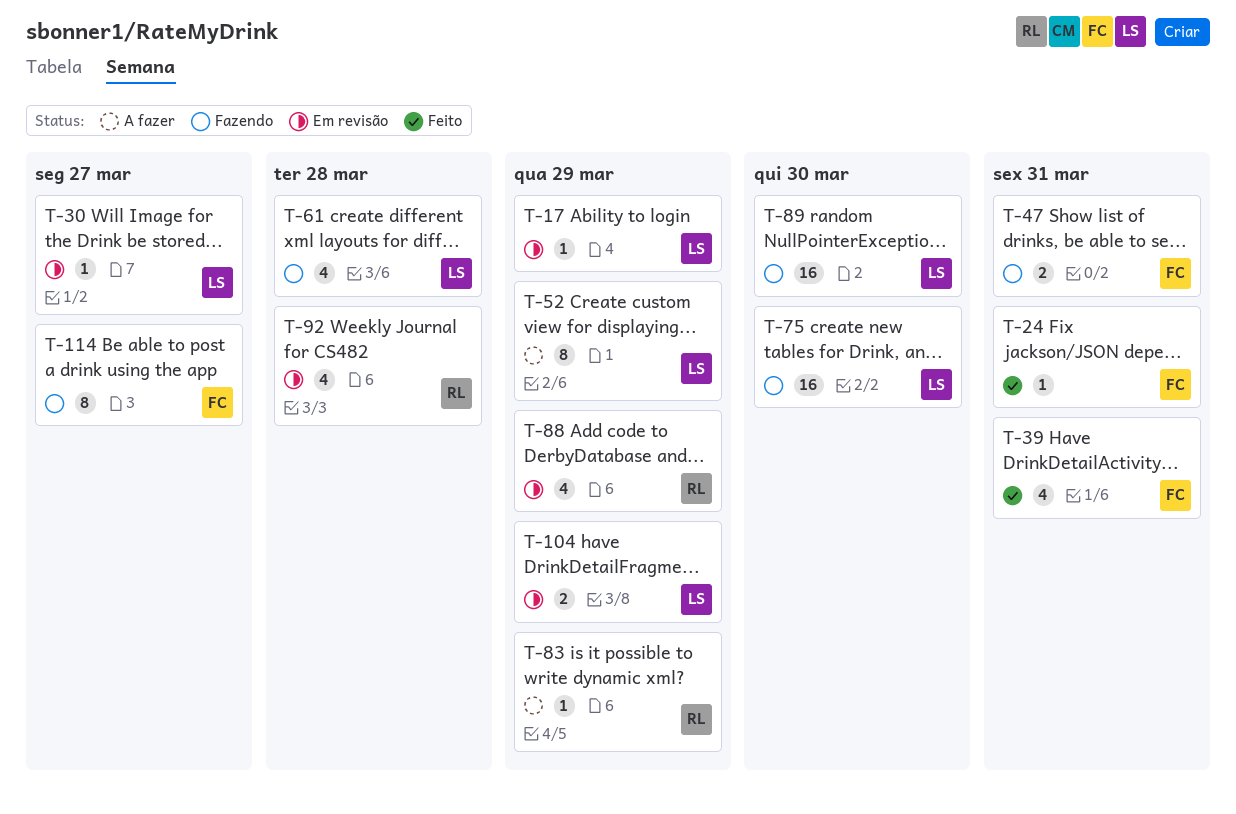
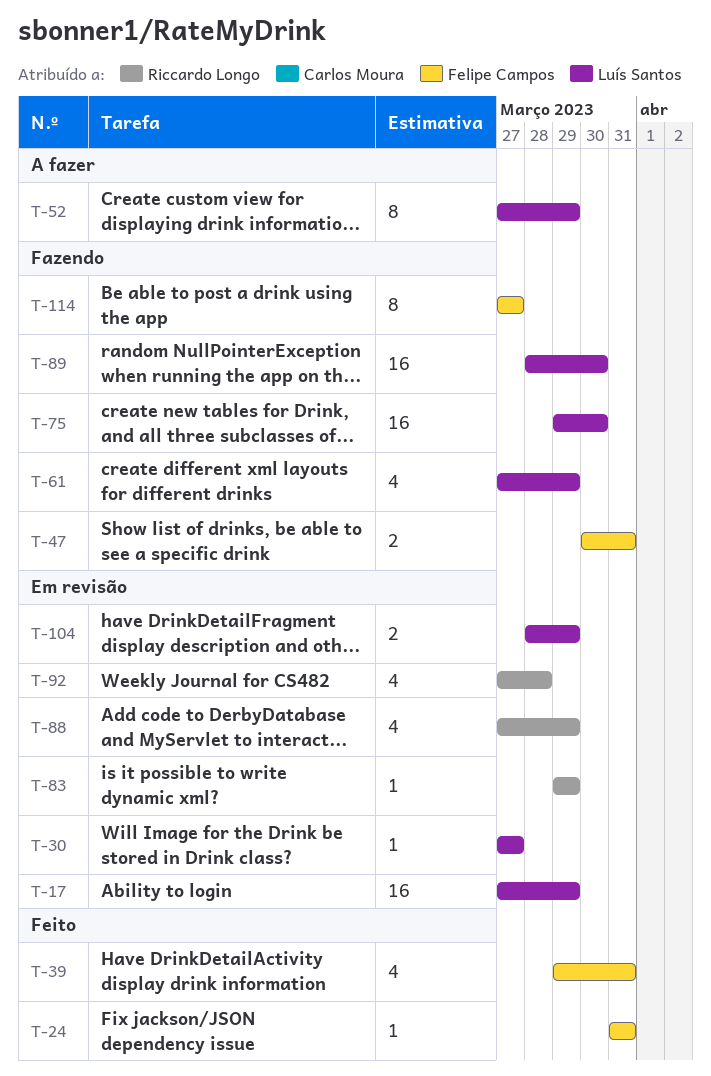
T-17, estimate: 1 -> 16
T-61, due: Mar 28 -> Mar 29
T-83, status: A fazer -> Em revisão

